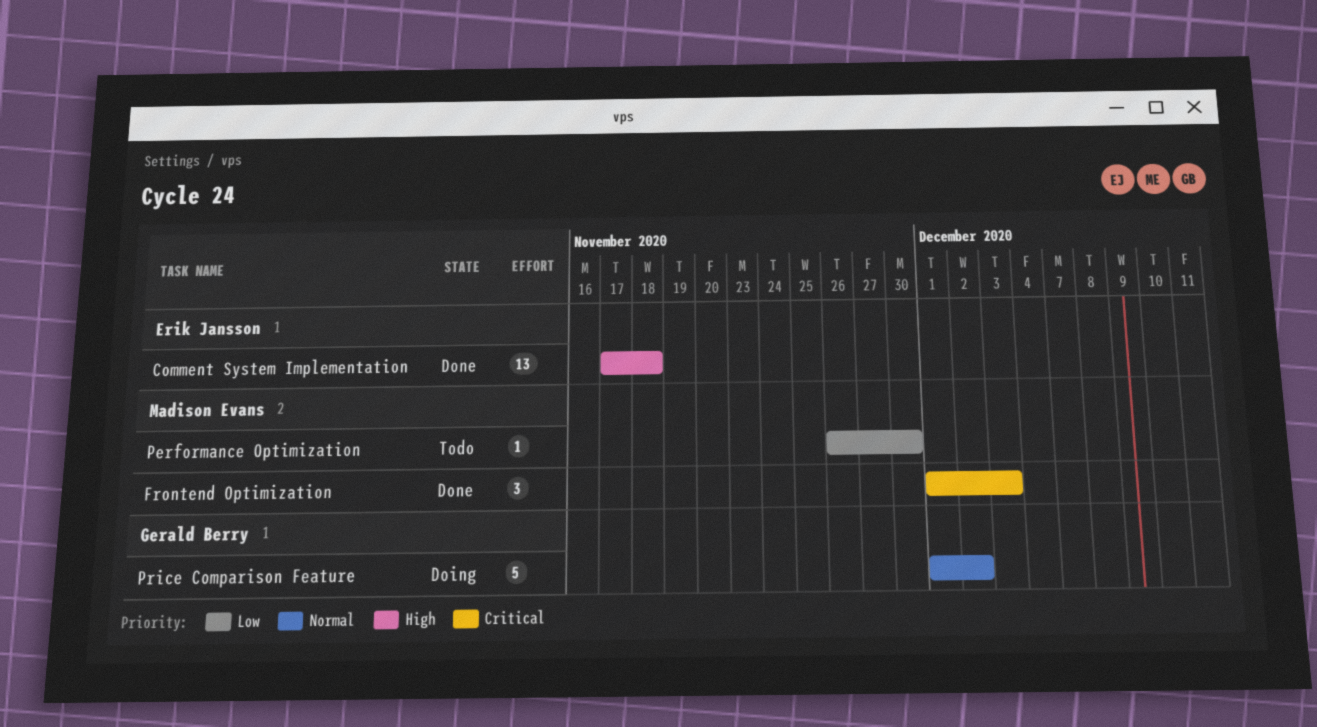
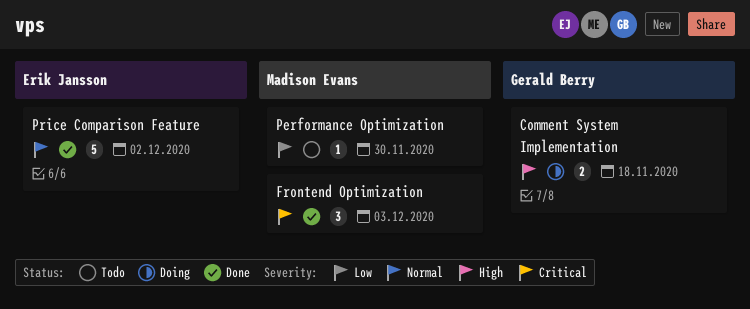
Comment System Implementation, status: Done -> Doing
Comment System Implementation, owner: Erik Jansson -> Gerald Berry
Comment System Implementation, estimate: 13 -> 2
Price Comparison Feature, status: Doing -> Done
Price Comparison Feature, owner: Gerald Berry -> Erik Jansson

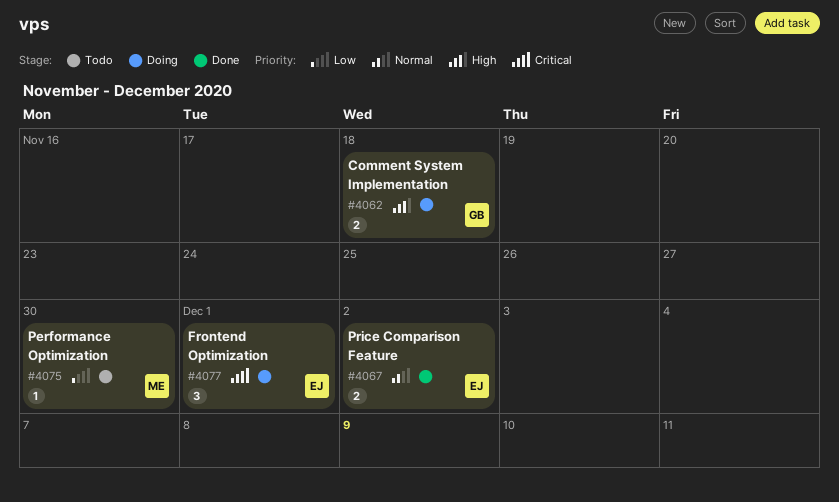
Frontend Optimization, status: Done -> Doing
Frontend Optimization, owner: Madison Evans -> Erik Jansson
Frontend Optimization, due: Dec 3 -> Dec 1
Price Comparison Feature, estimate: 5 -> 2

